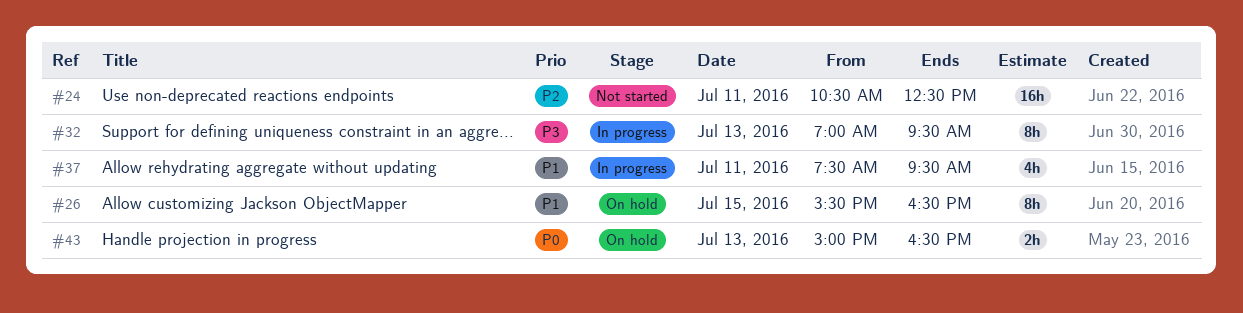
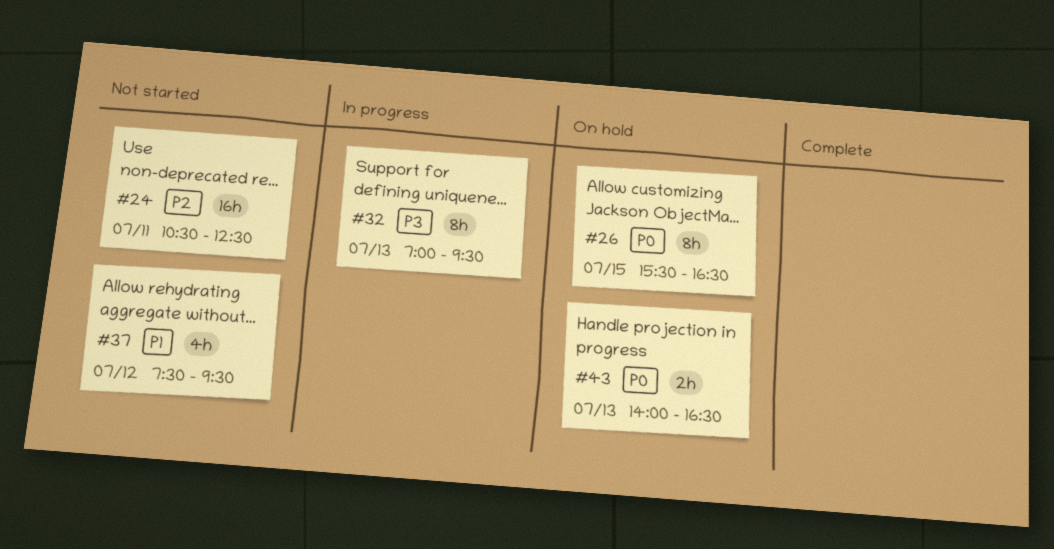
#26, priority: P1 -> P0
#37, status: In progress -> Not started
#37, day: Jul 11 -> Jul 12
#43, begins: 15:00 -> 14:00

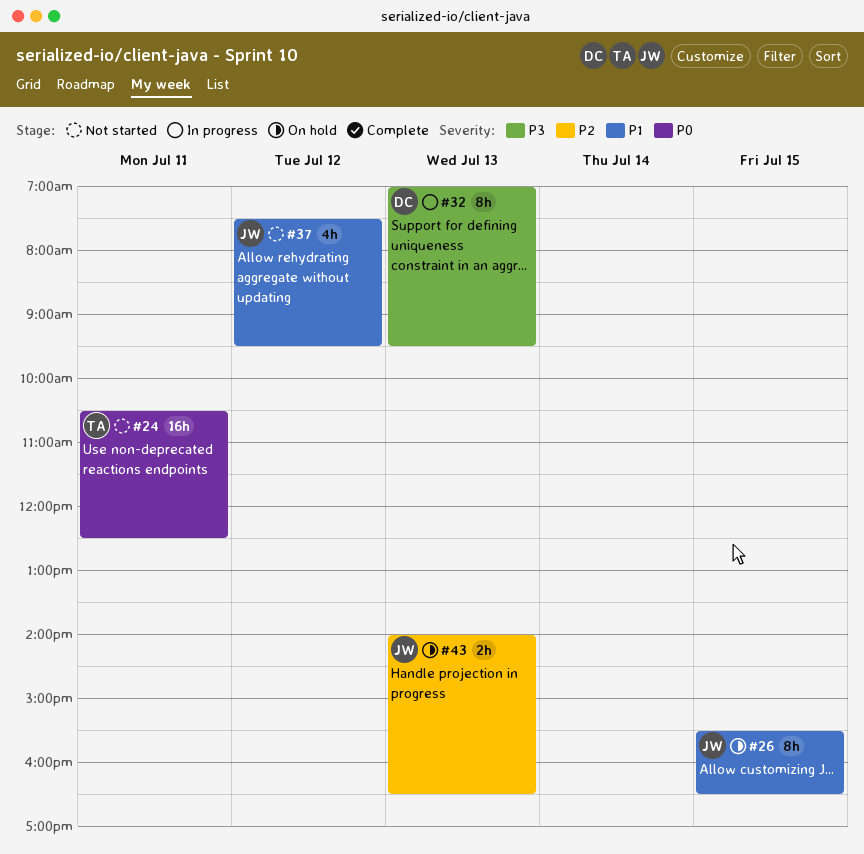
#24, priority: P2 -> P0
#26, priority: P0 -> P1
#43, priority: P0 -> P2

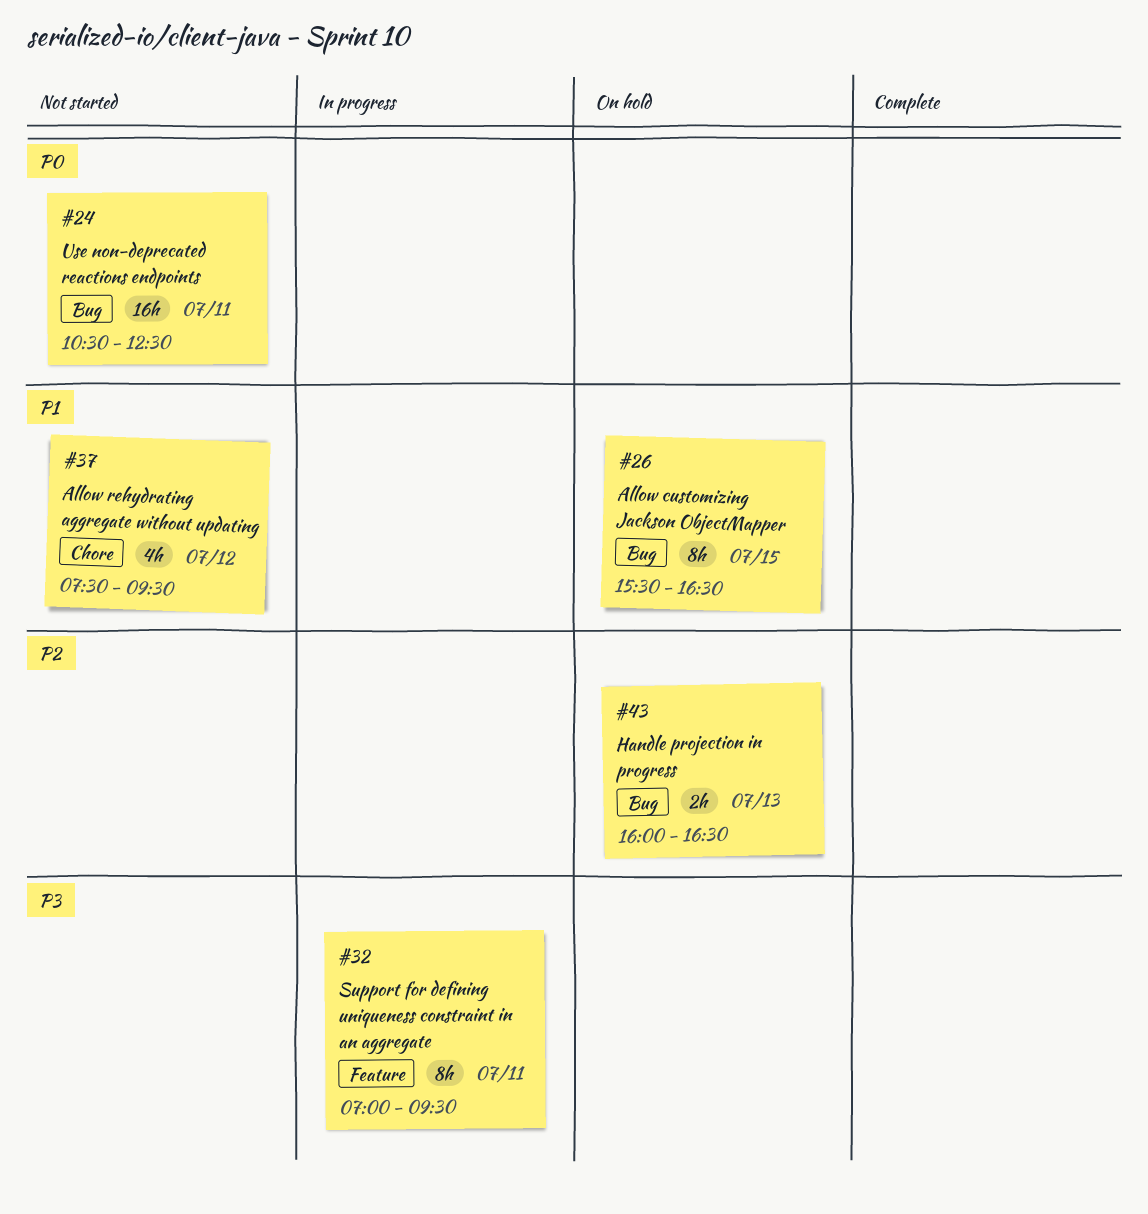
#32, day: Jul 13 -> Jul 11
#43, begins: 14:00 -> 16:00

